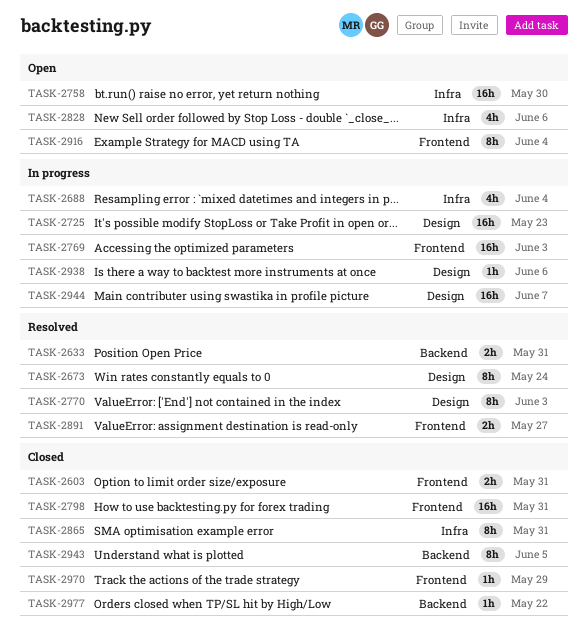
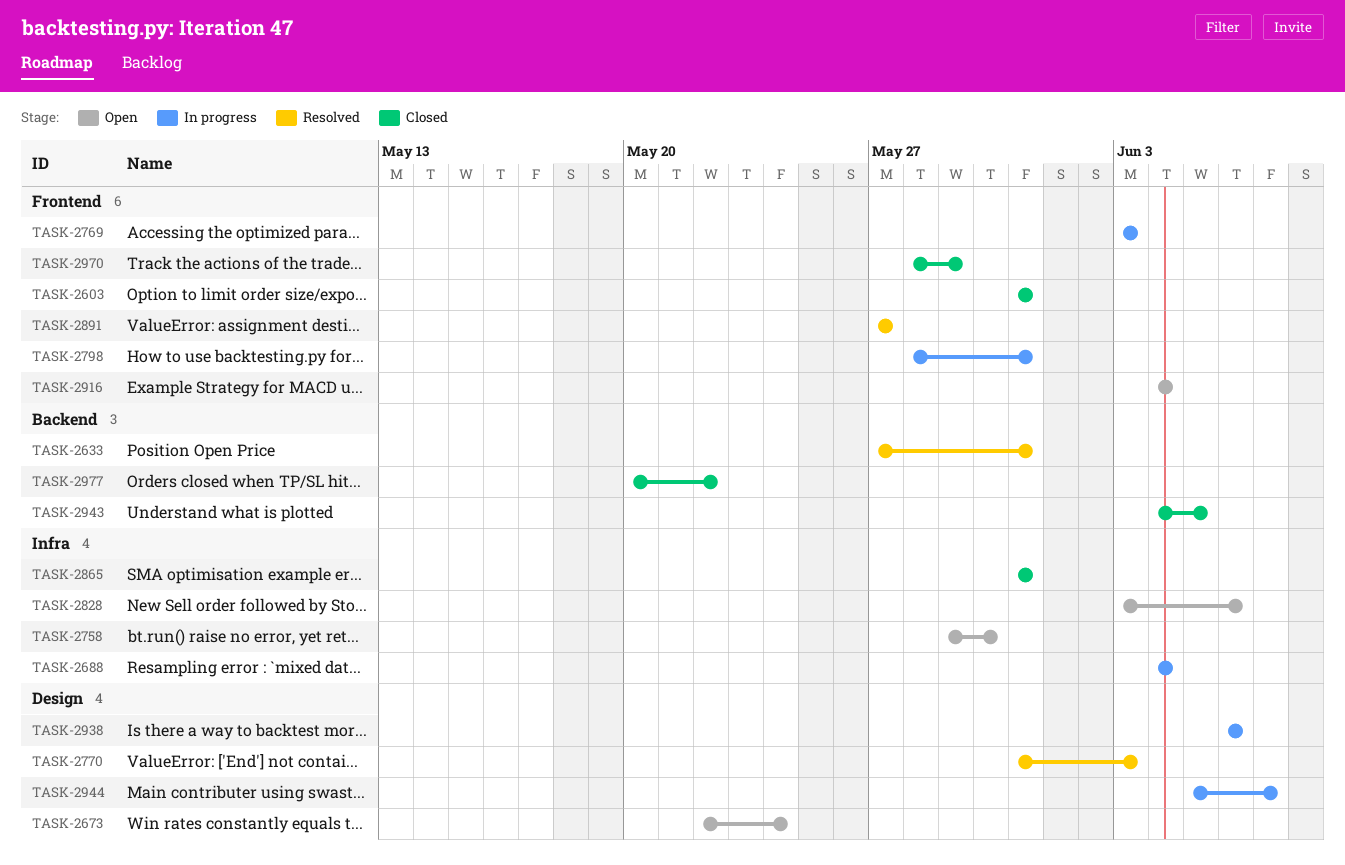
TASK-2673, status: Resolved -> Open
TASK-2725: present -> none
TASK-2798, status: Closed -> In progress

